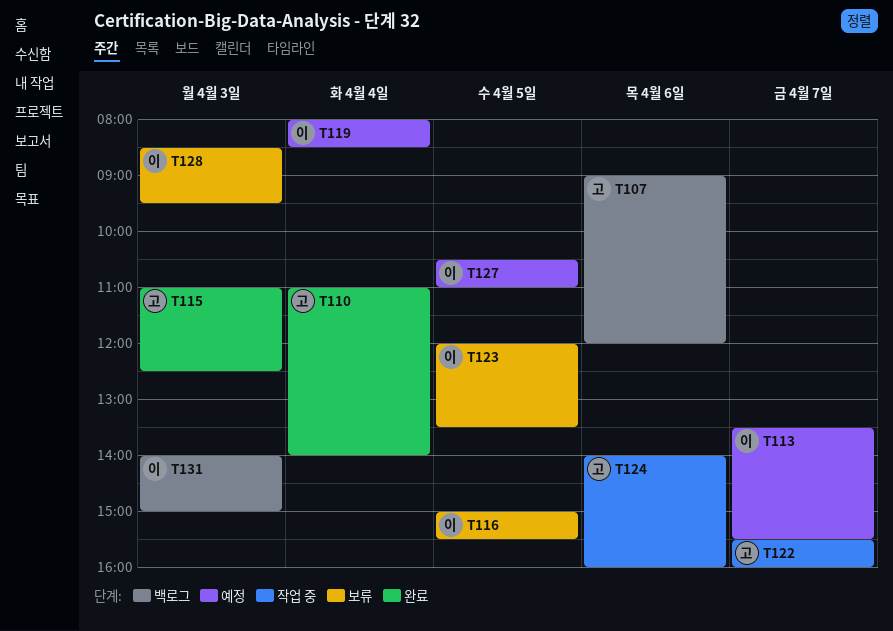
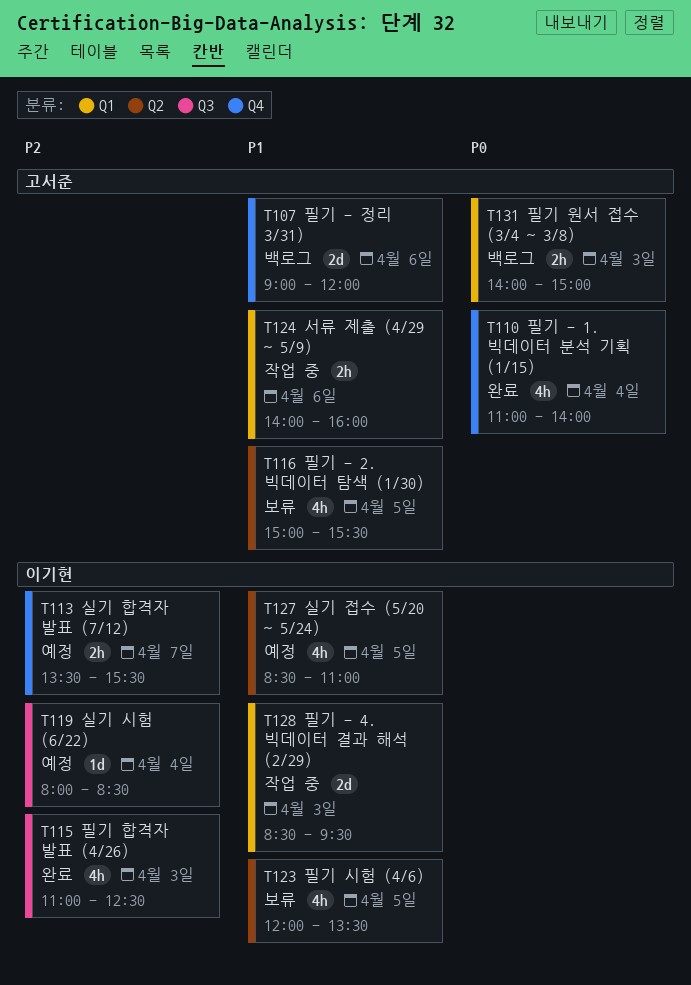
T115, owner: 고서준 -> 이기현
T116, owner: 이기현 -> 고서준
T122: present -> none
T127, begins: 10:30 -> 08:30
T128, status: 보류 -> 작업 중
T131, owner: 이기현 -> 고서준

